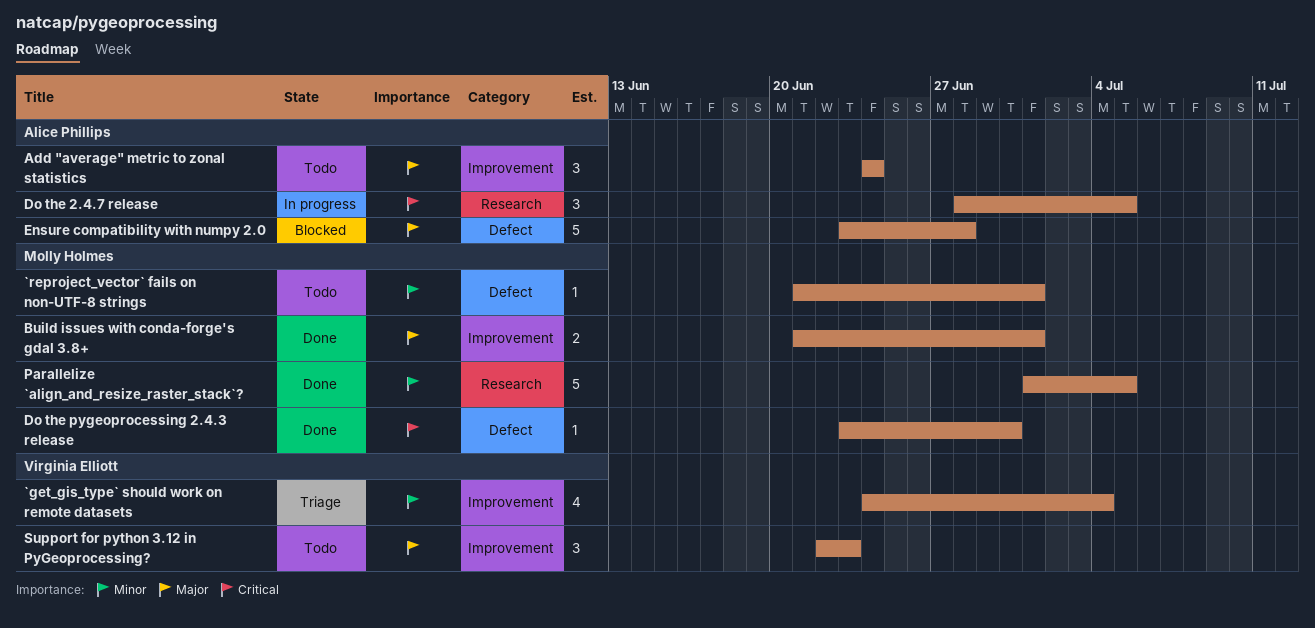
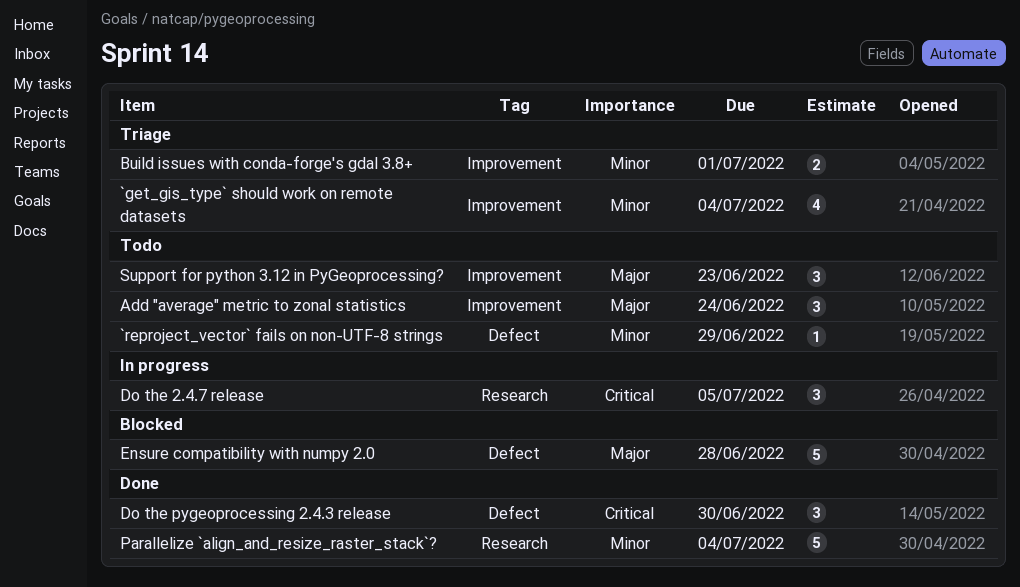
`reproject_vector` fails on non-UTF-8 strings, due: Jul 1 -> Jun 29
Build issues with conda-forge's gdal 3.8+, status: Done -> Triage
Build issues with conda-forge's gdal 3.8+, priority: Major -> Minor
Do the pygeoprocessing 2.4.3 release, estimate: 1 -> 3
Parallelize `align_and_resize_raster_stack`?, due: Jul 5 -> Jul 4

